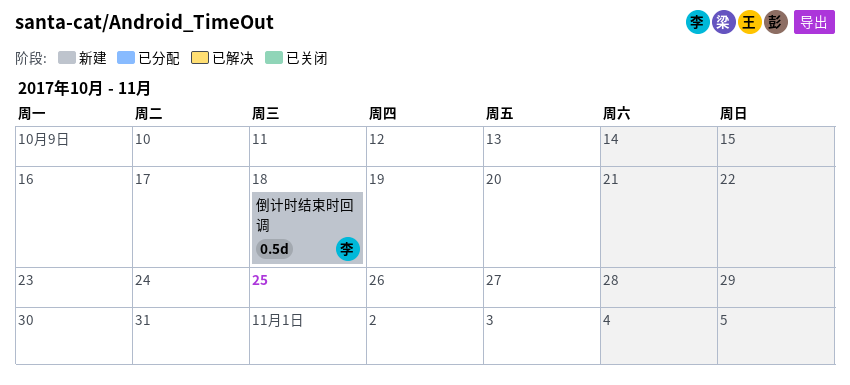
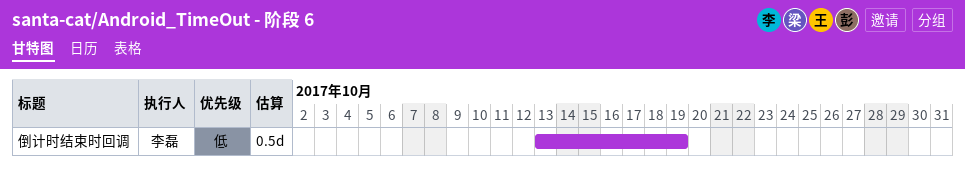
倒计时结束时回调, due: Oct 18 -> Oct 19

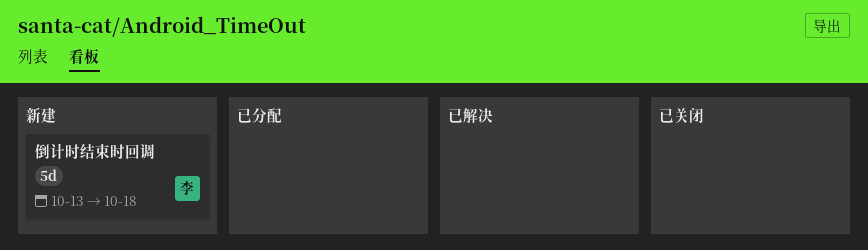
倒计时结束时回调, estimate: 0.5d -> 5d
倒计时结束时回调, due: Oct 19 -> Oct 18

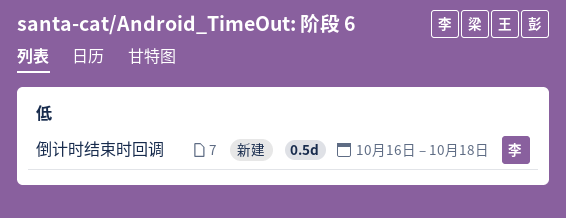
倒计时结束时回调, estimate: 5d -> 0.5d
倒计时结束时回调, start: Oct 13 -> Oct 16

